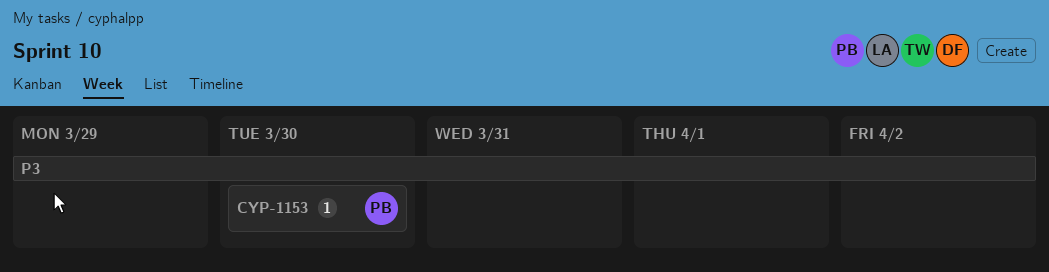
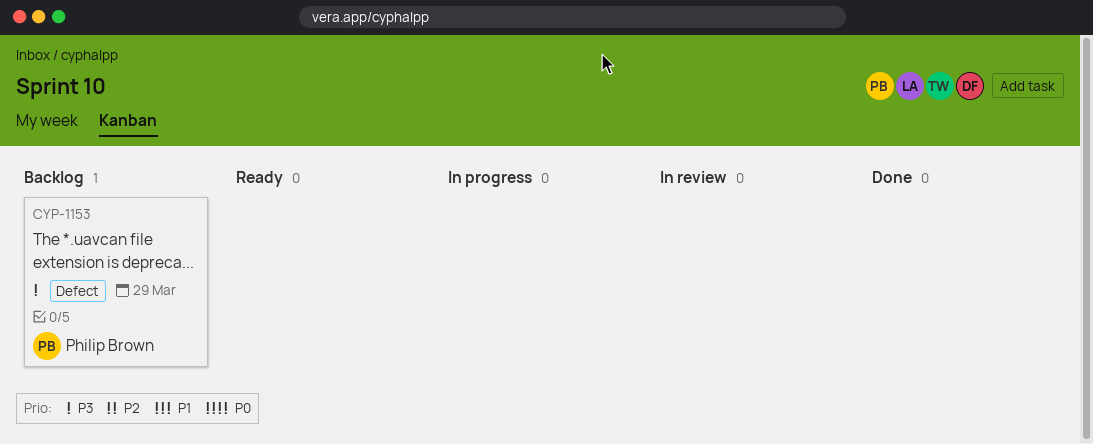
CYP-1153, due: Mar 30 -> Mar 29

